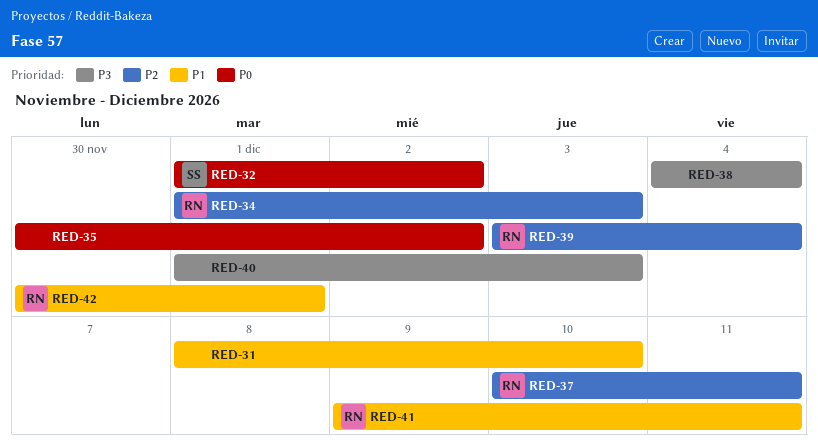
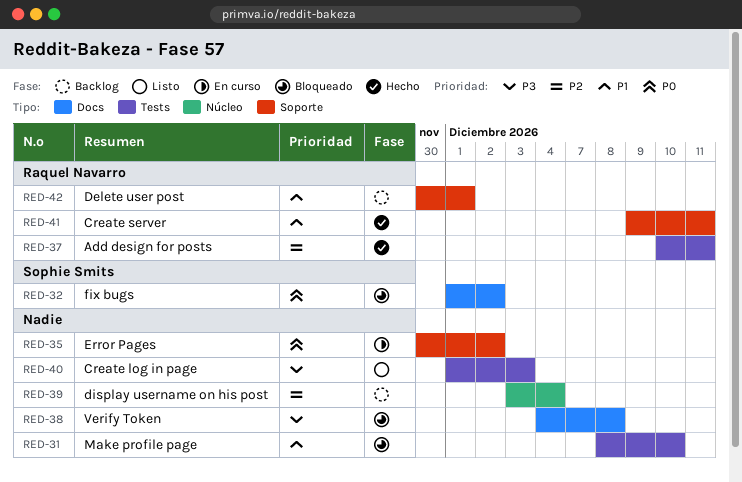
RED-34: present -> none
RED-38, due: Dec 4 -> Dec 8
RED-39, owner: Raquel Navarro -> none

